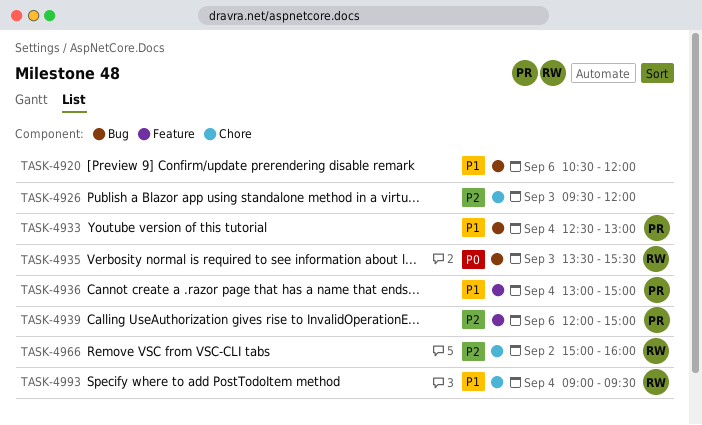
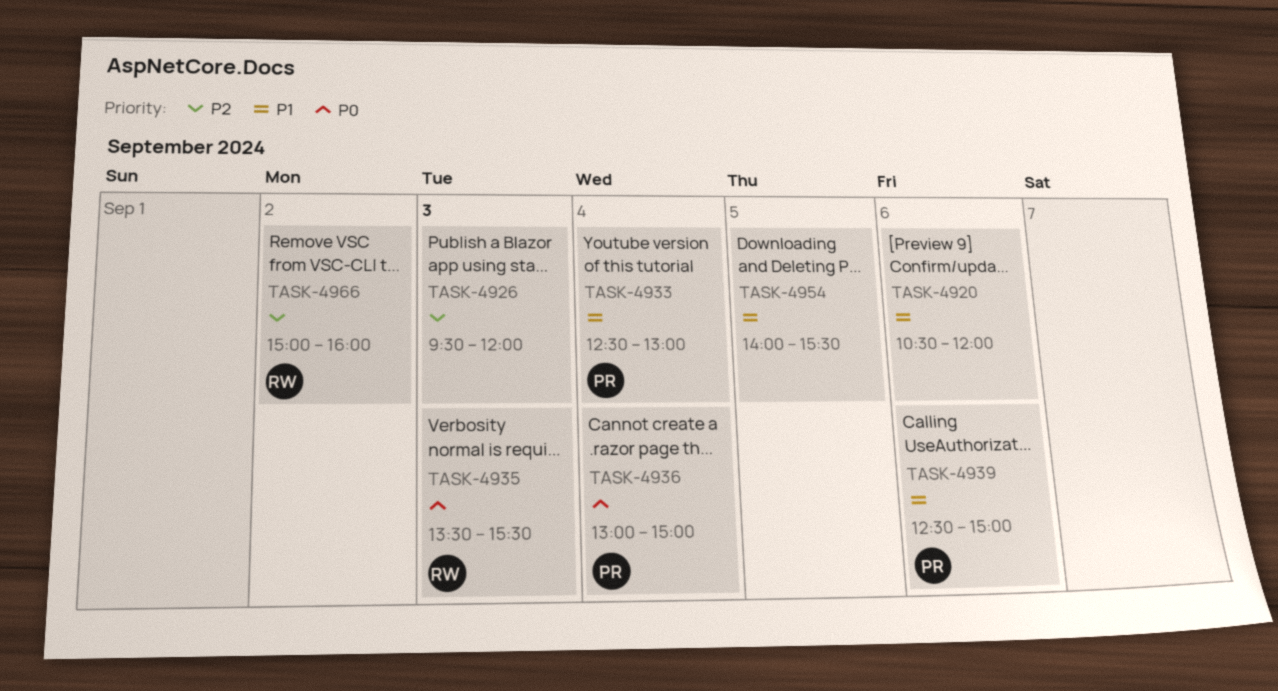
TASK-4936, priority: P1 -> P0
TASK-4939, priority: P2 -> P1
TASK-4939, begins: 12:00 -> 12:30
TASK-4954: none -> present
TASK-4993: present -> none

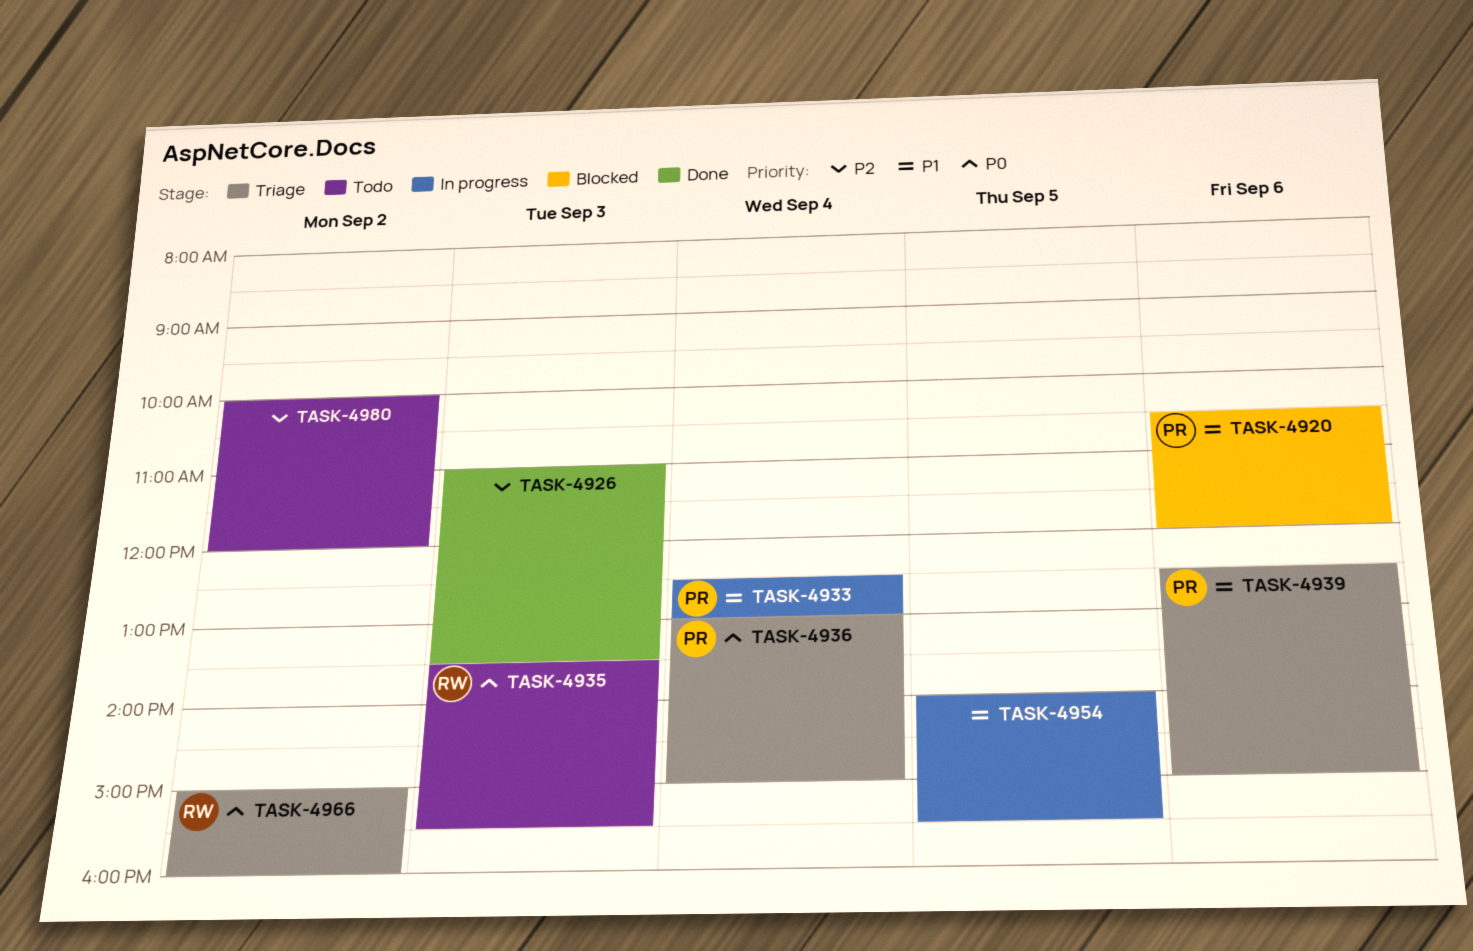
TASK-4920, owner: none -> PR
TASK-4926, begins: 09:30 -> 11:00
TASK-4926, ends: 12:00 -> 13:30
TASK-4966, priority: P2 -> P0
TASK-4980: none -> present

